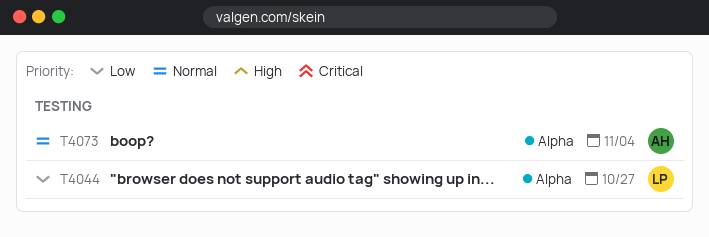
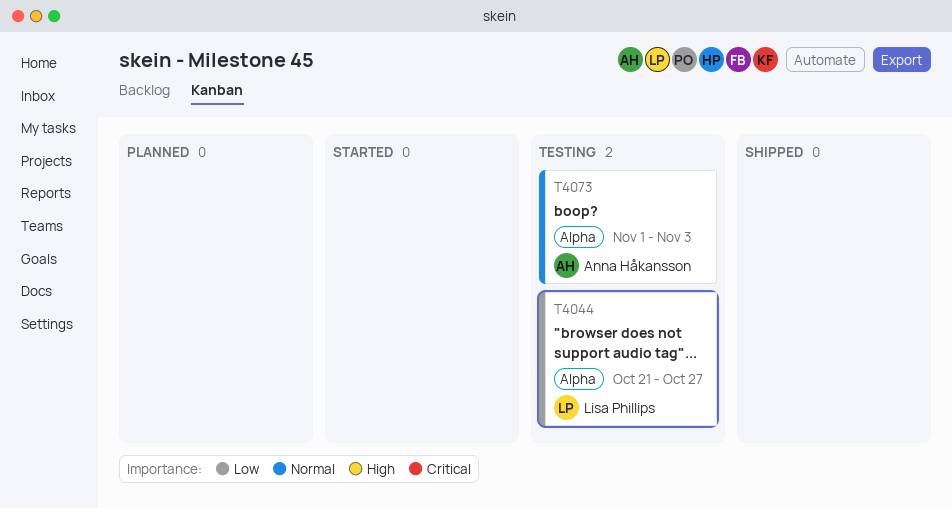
T4073, due: Nov 4 -> Nov 3

